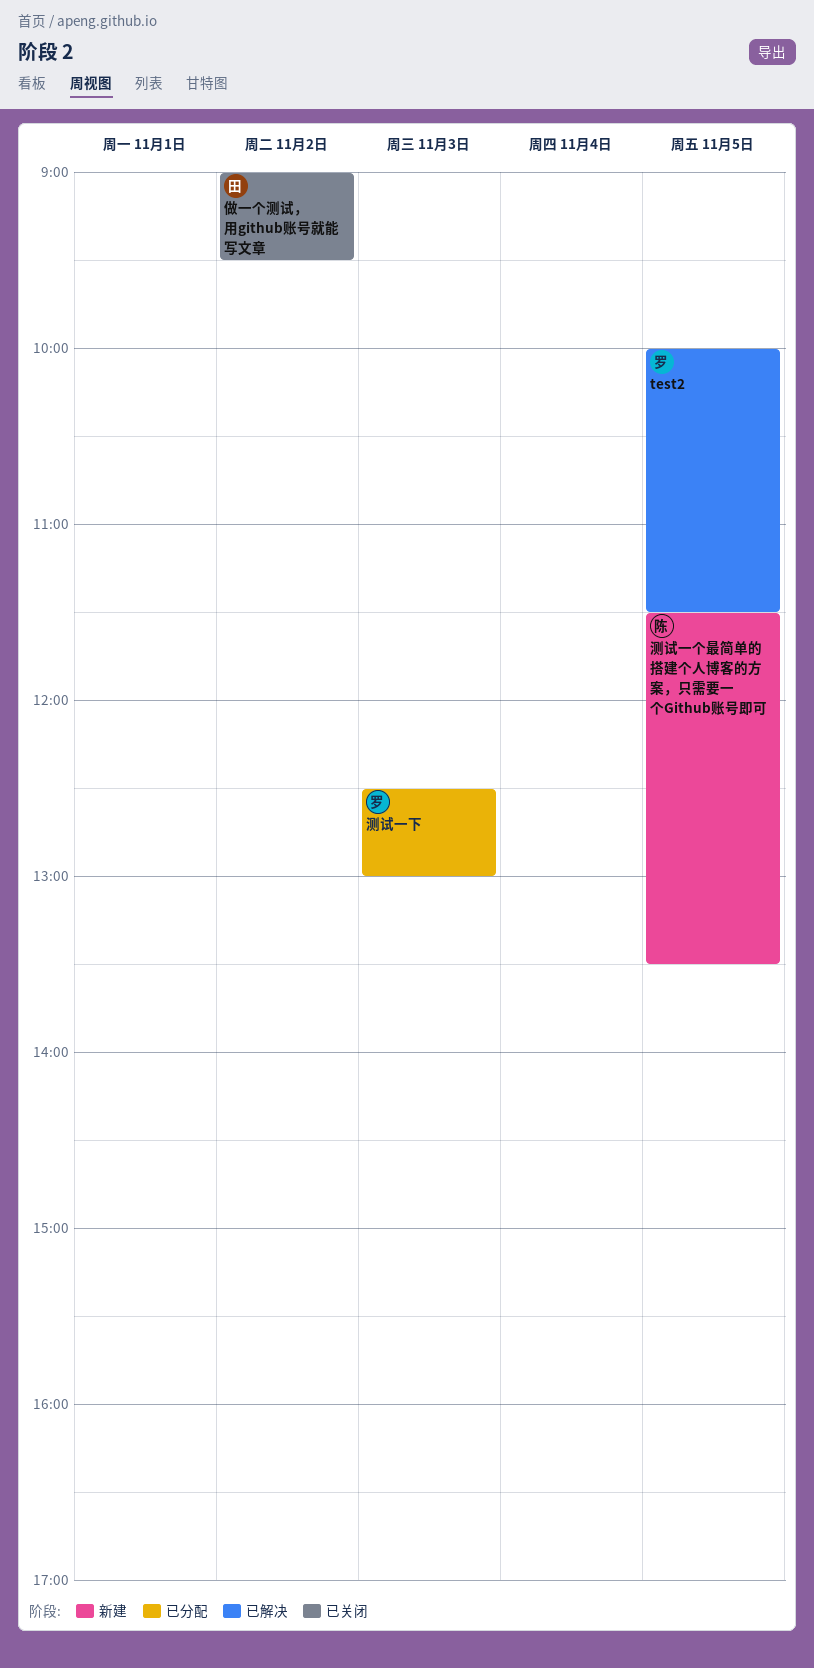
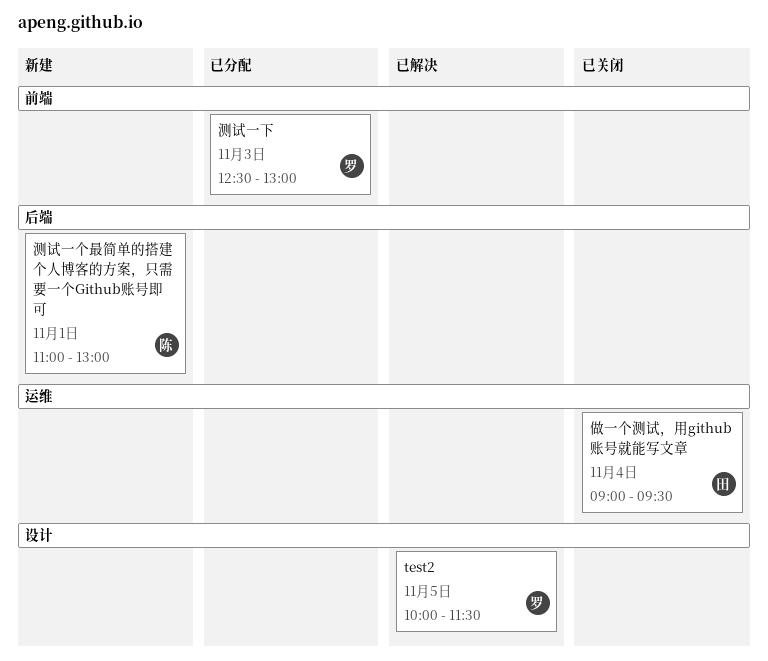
做一个测试，用github账号就能写文章, day: Nov 2 -> Nov 4
测试一个最简单的搭建个人博客的方案，只需要一个Github账号即可, day: Nov 5 -> Nov 1
测试一个最简单的搭建个人博客的方案，只需要一个Github账号即可, begins: 11:30 -> 11:00
测试一个最简单的搭建个人博客的方案，只需要一个Github账号即可, ends: 13:30 -> 13:00

